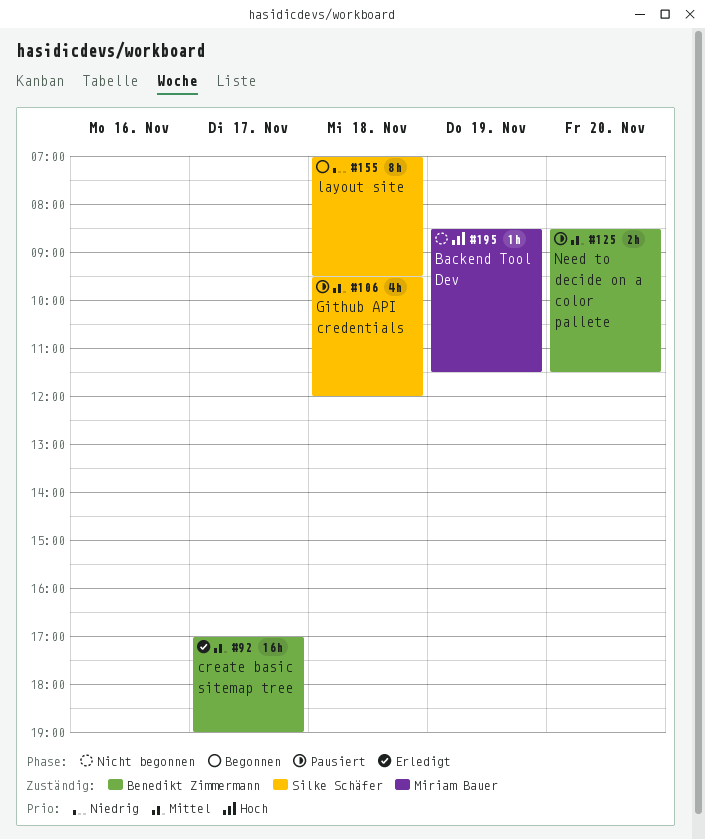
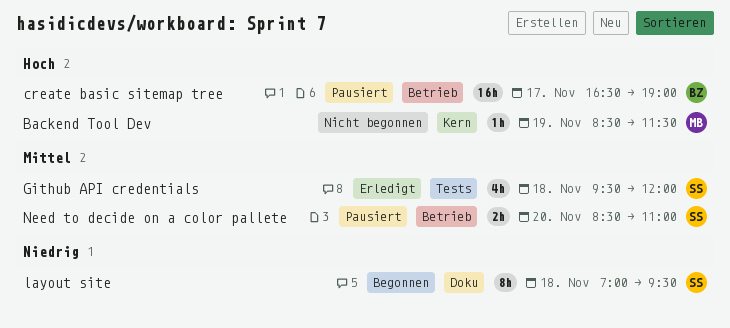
create basic sitemap tree, status: Erledigt -> Pausiert
create basic sitemap tree, priority: Mittel -> Hoch
create basic sitemap tree, begins: 17:00 -> 16:30
Github API credentials, status: Pausiert -> Erledigt
Need to decide on a color pallete, owner: Benedikt Zimmermann -> Silke Schäfer
Need to decide on a color pallete, ends: 11:30 -> 11:00

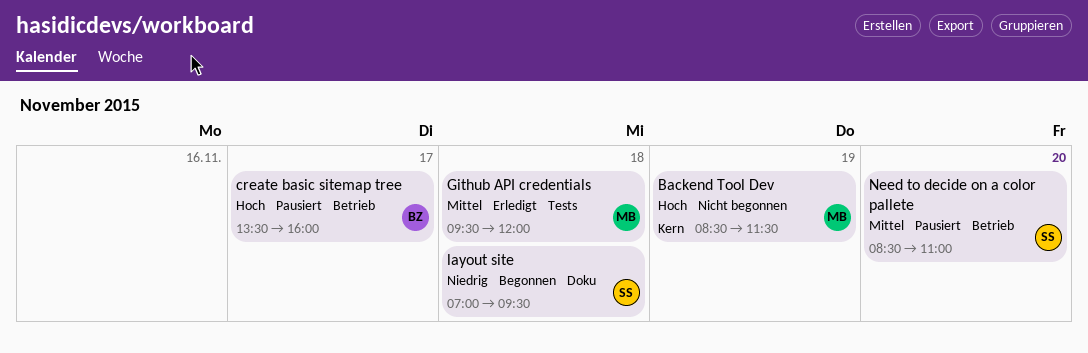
create basic sitemap tree, begins: 16:30 -> 13:30
create basic sitemap tree, ends: 19:00 -> 16:00
Github API credentials, owner: SS -> MB

